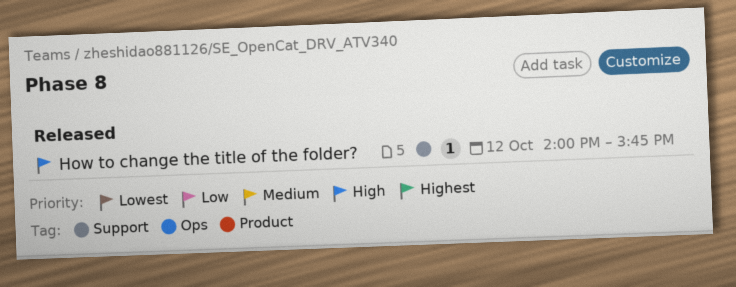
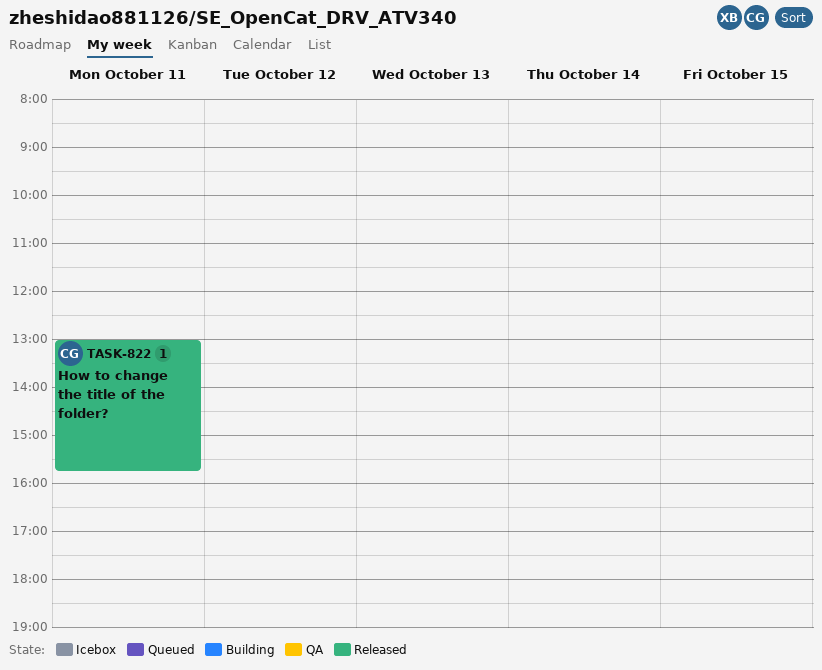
How to change the title of the folder?, day: Oct 12 -> Oct 11
How to change the title of the folder?, begins: 14:00 -> 13:00

